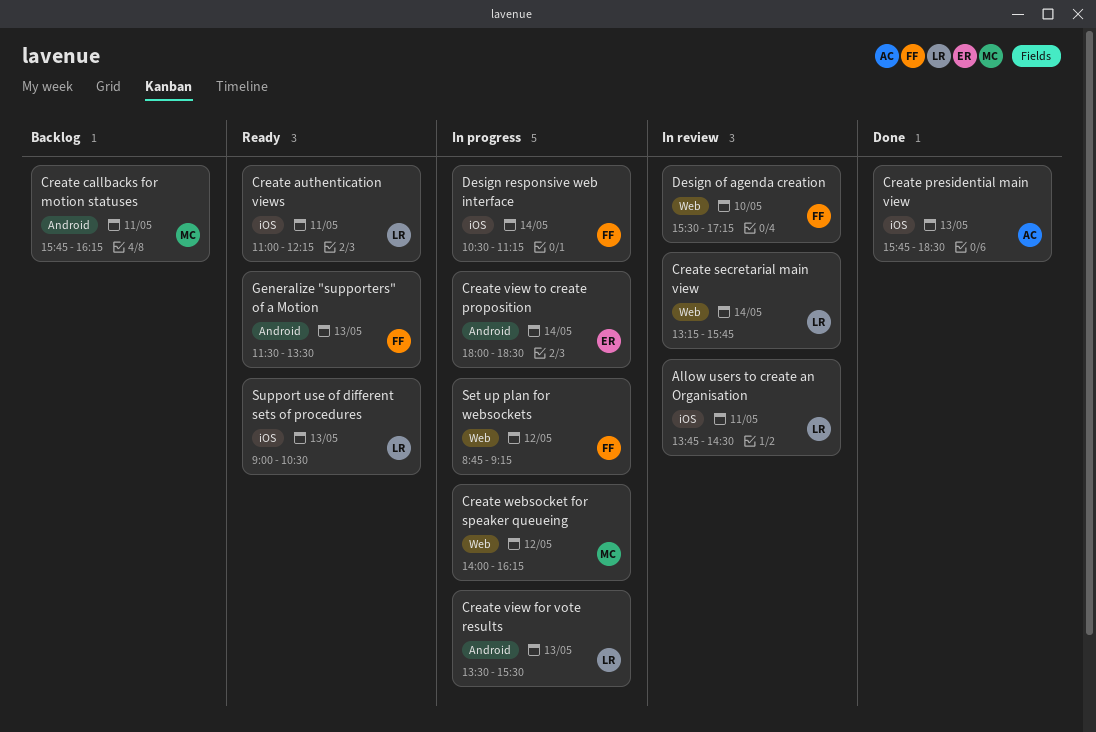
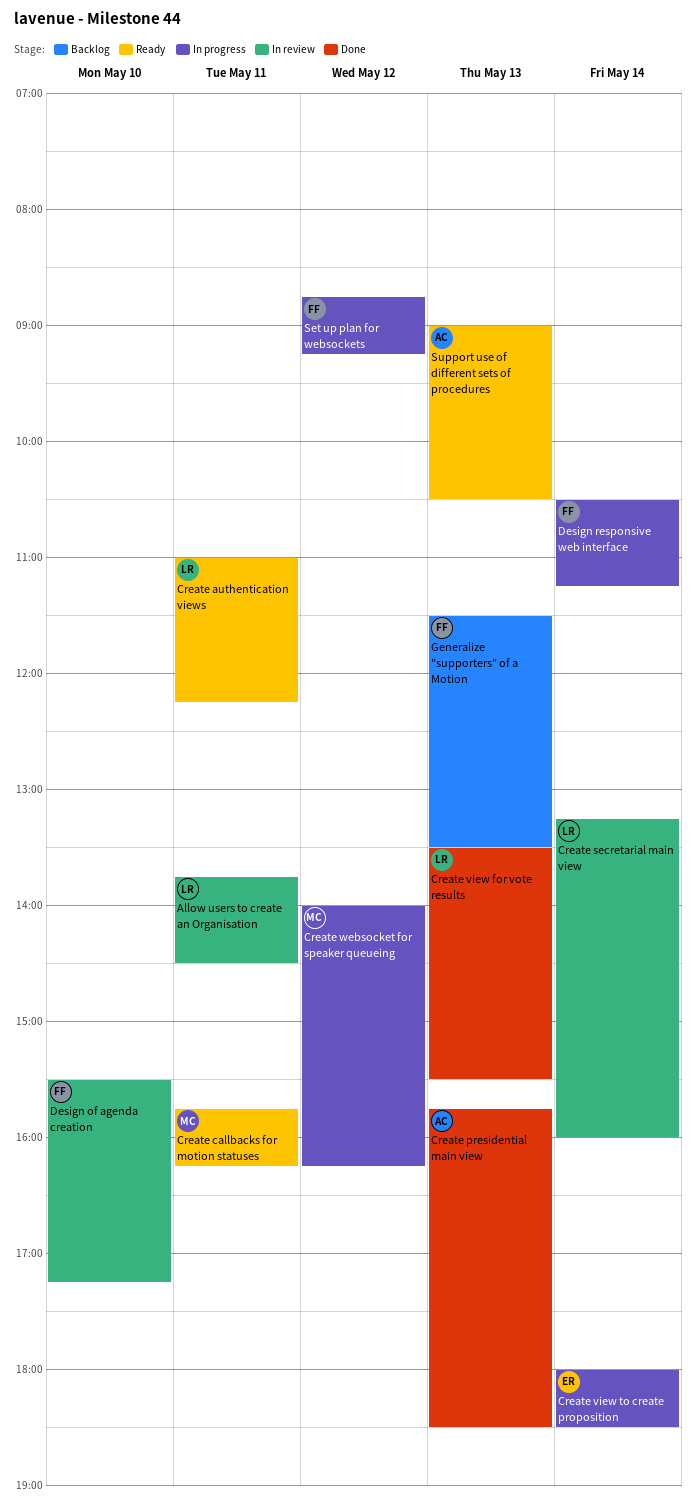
Create callbacks for motion statuses, status: Backlog -> Ready
Create secretarial main view, ends: 15:45 -> 16:00
Create view for vote results, status: In progress -> Done
Generalize "supporters" of a Motion, status: Ready -> Backlog
Support use of different sets of procedures, owner: LR -> AC

